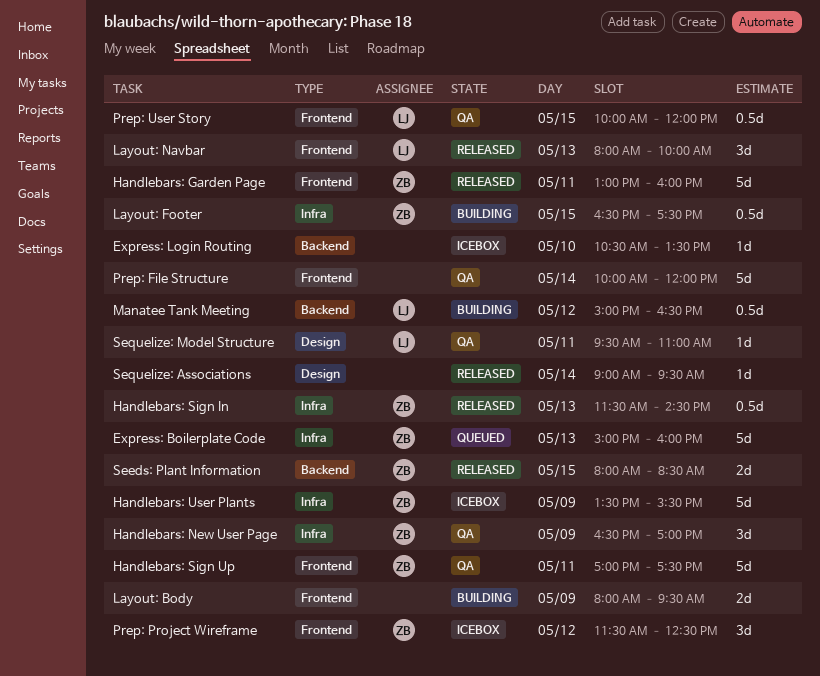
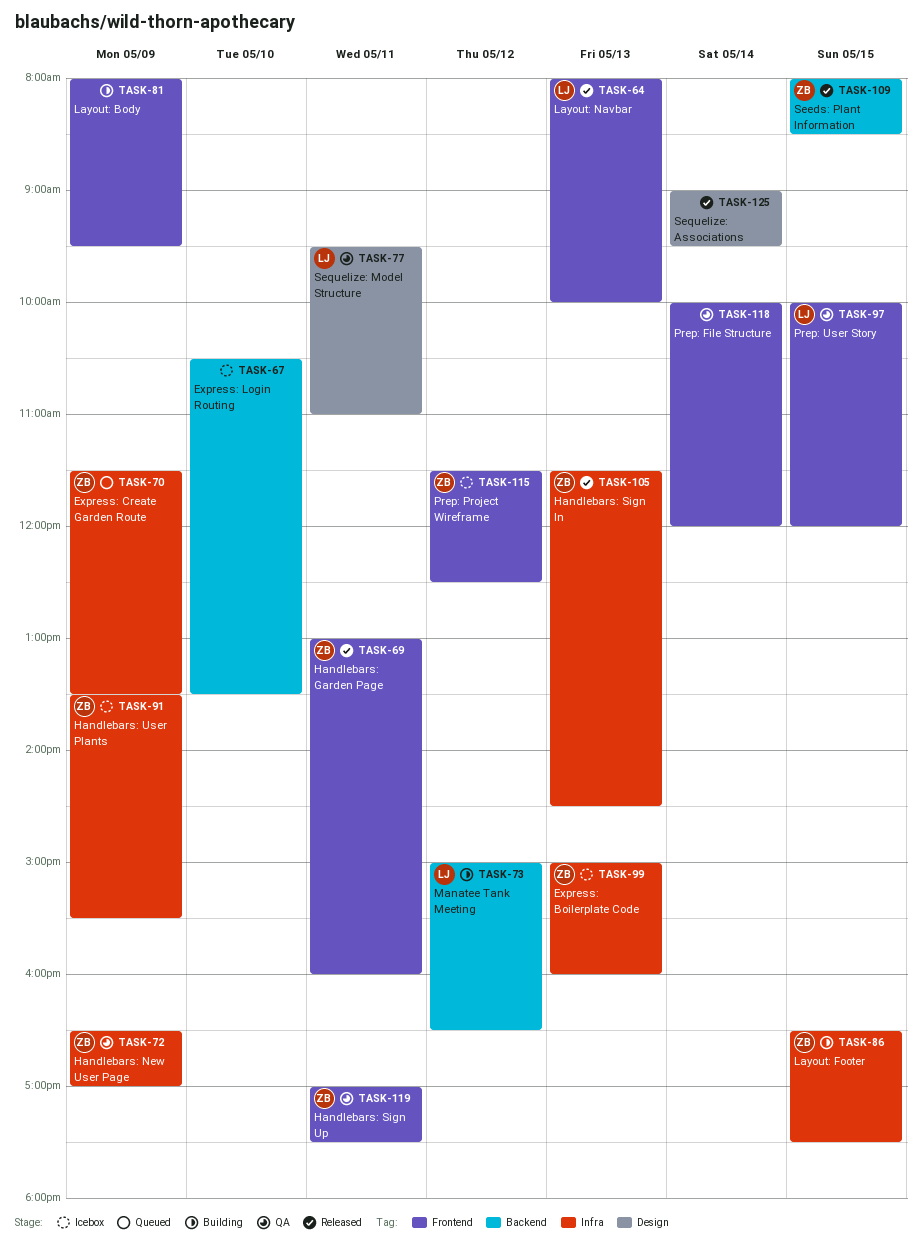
Express: Boilerplate Code, status: Queued -> Icebox
Express: Create Garden Route: none -> present

